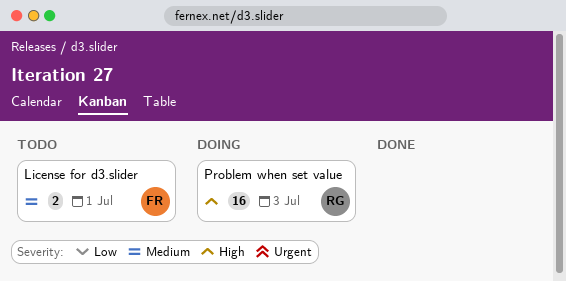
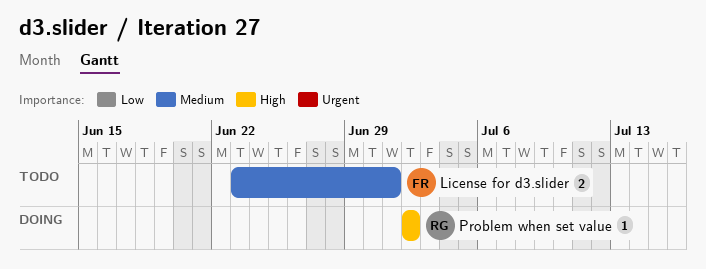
Problem when set value, estimate: 16 -> 1
Problem when set value, due: Jul 3 -> Jul 2

